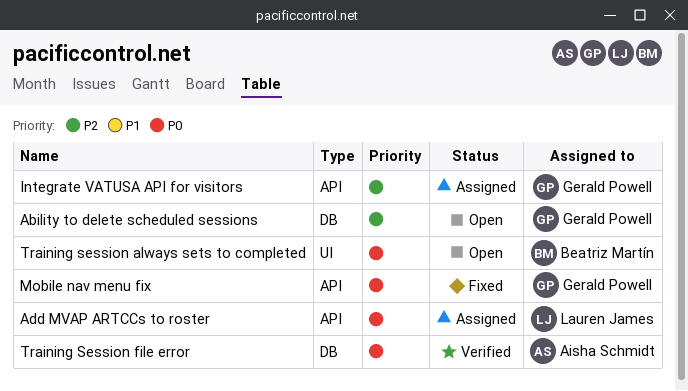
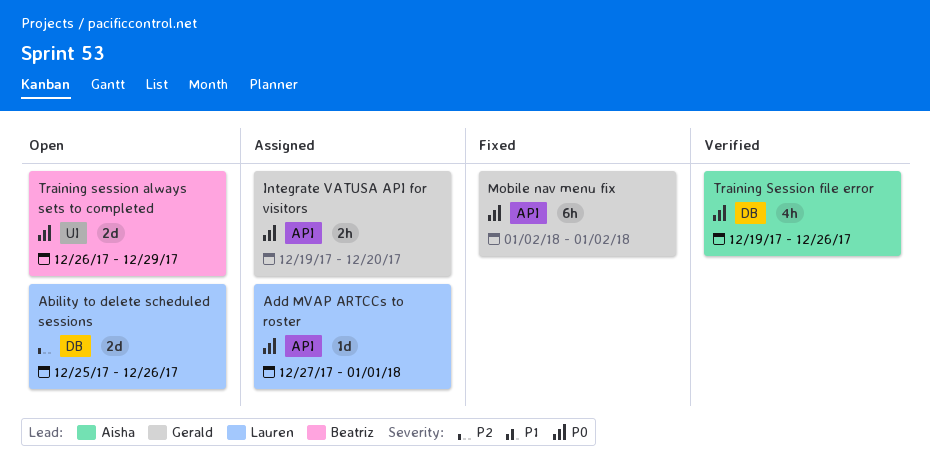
Ability to delete scheduled sessions, owner: Gerald Powell -> Lauren James
Integrate VATUSA API for visitors, priority: P2 -> P0

